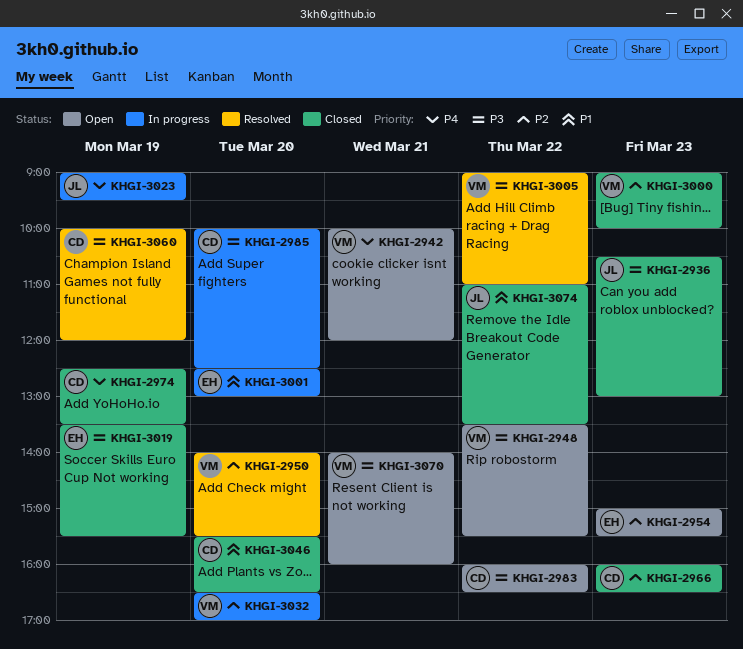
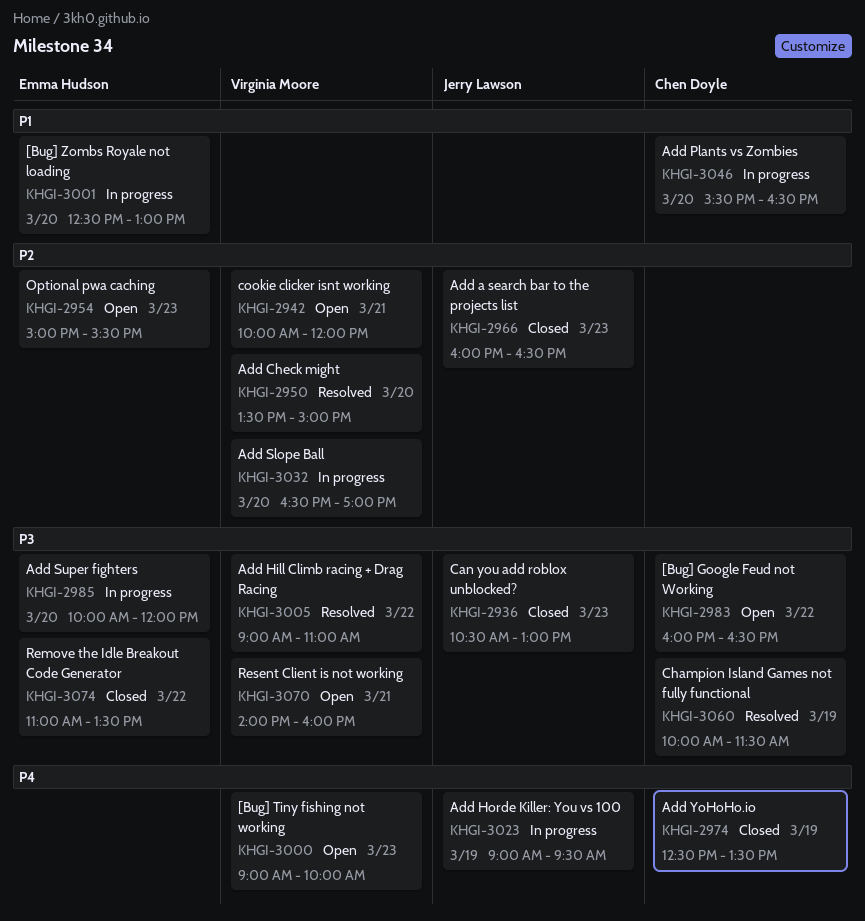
KHGI-2942, priority: P4 -> P2
KHGI-2948: present -> none
KHGI-2950, begins: 14:00 -> 13:30
KHGI-2950, ends: 15:30 -> 15:00
KHGI-2966, owner: Chen Doyle -> Jerry Lawson
KHGI-2985, owner: Chen Doyle -> Emma Hudson
KHGI-2985, ends: 12:30 -> 12:00
KHGI-3000, status: Closed -> Open
KHGI-3000, priority: P2 -> P4
KHGI-3019: present -> none
KHGI-3046, status: Closed -> In progress
KHGI-3060, ends: 12:00 -> 11:30
KHGI-3074, owner: Jerry Lawson -> Emma Hudson
KHGI-3074, priority: P1 -> P3

